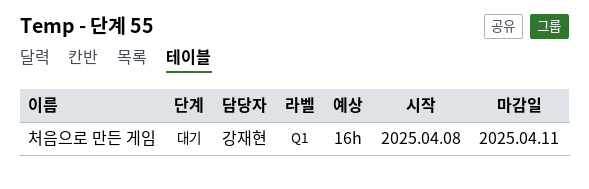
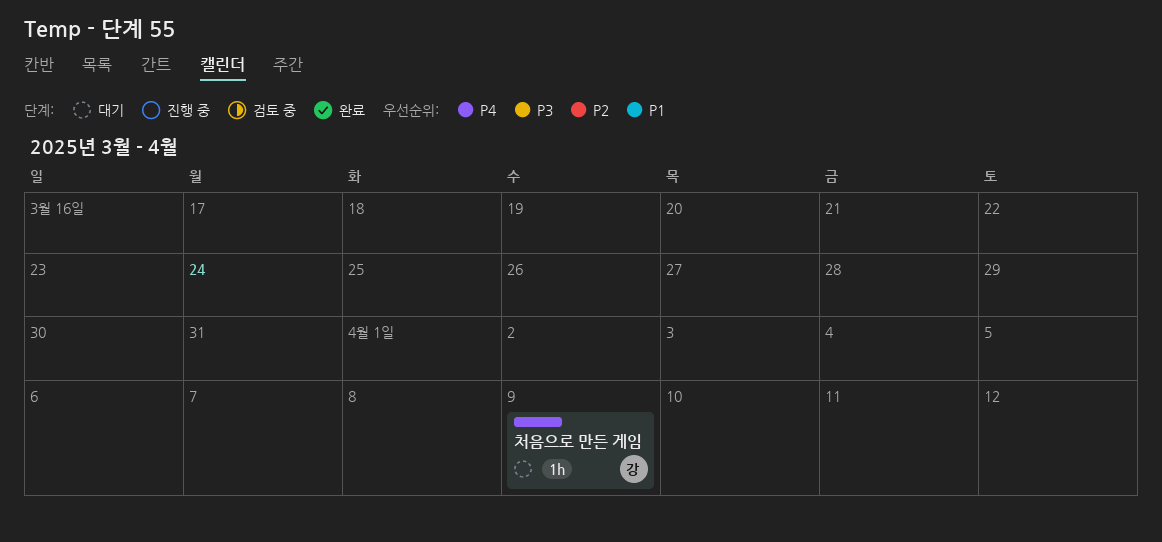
처음으로 만든 게임, estimate: 16h -> 1h
처음으로 만든 게임, due: Apr 11 -> Apr 9

